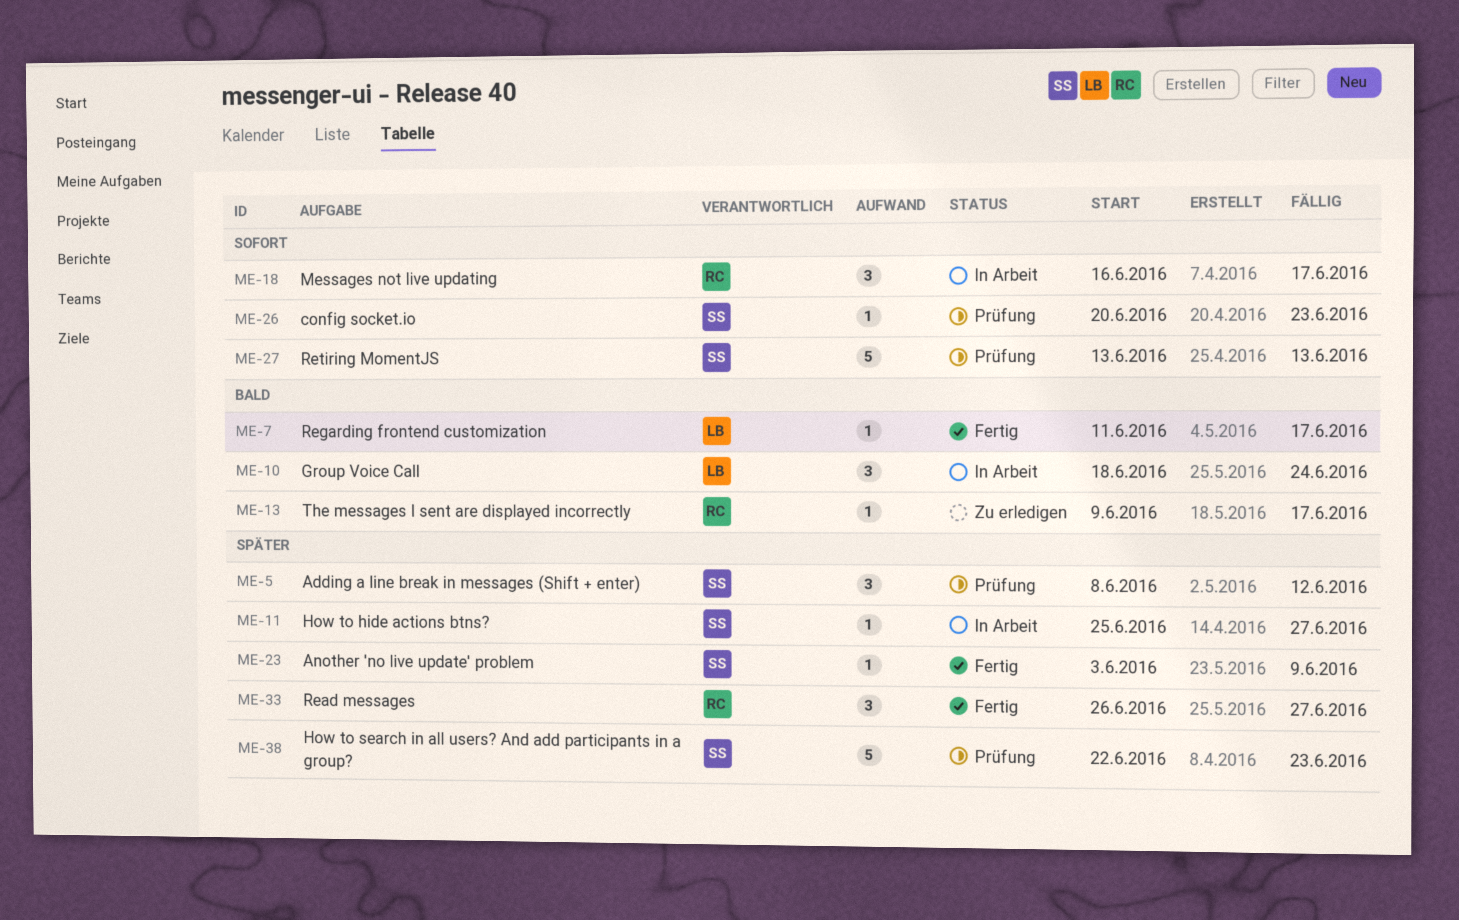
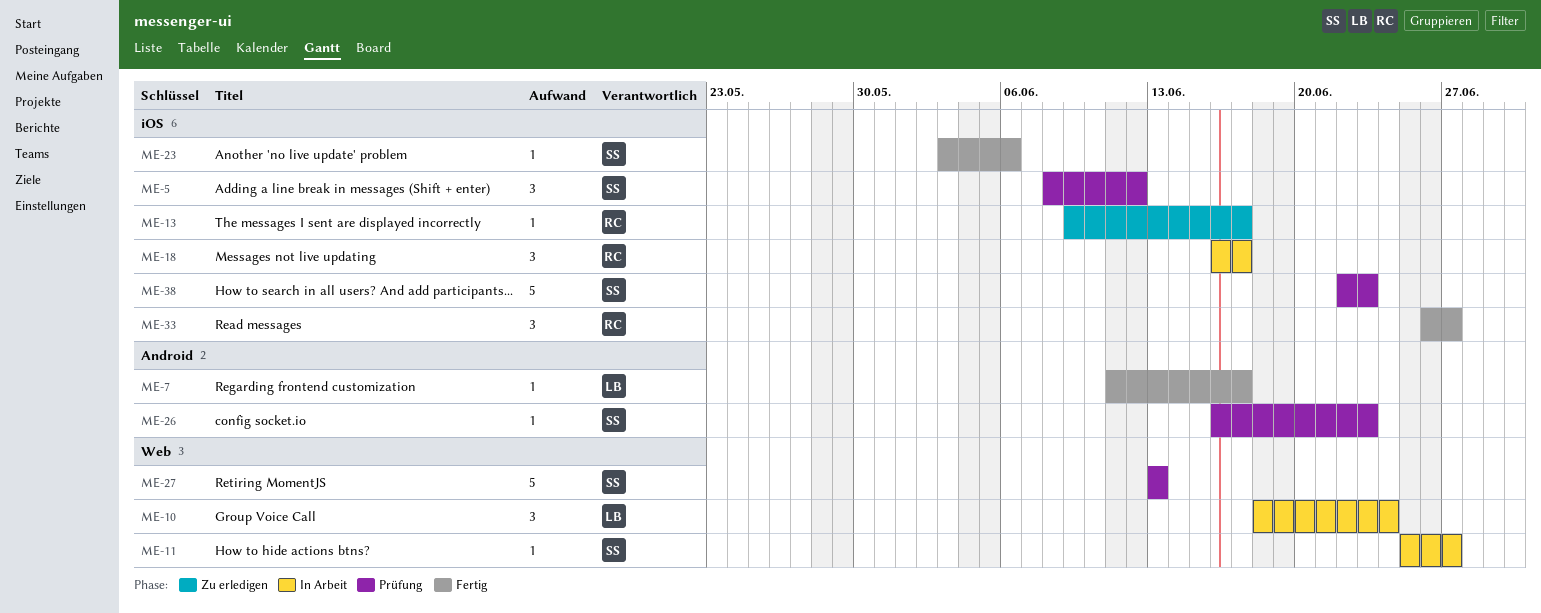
ME-23, due: Jun 9 -> Jun 6
ME-26, start: Jun 20 -> Jun 16

